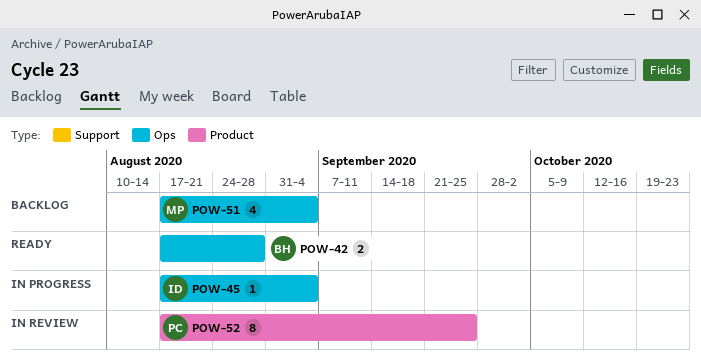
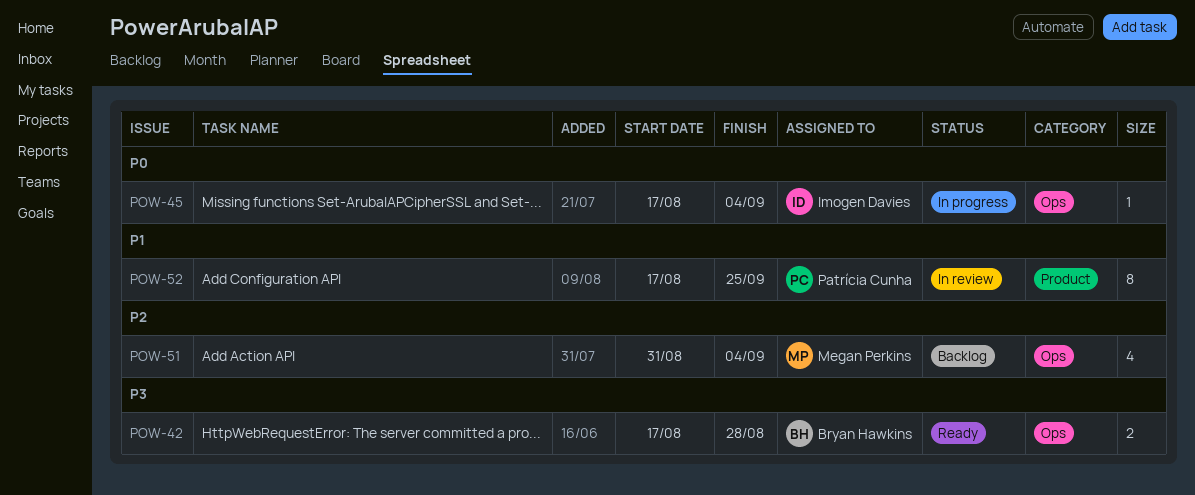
POW-51, start: Aug 17 -> Aug 31

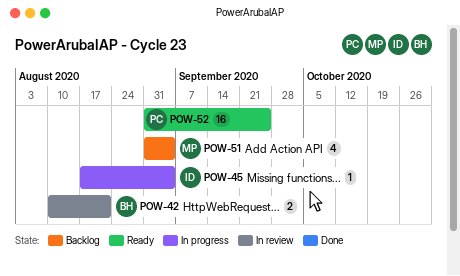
POW-42, status: Ready -> In review
POW-42, start: Aug 17 -> Aug 10
POW-42, due: Aug 28 -> Aug 21
POW-52, status: In review -> Ready
POW-52, estimate: 8 -> 16
POW-52, start: Aug 17 -> Aug 31

